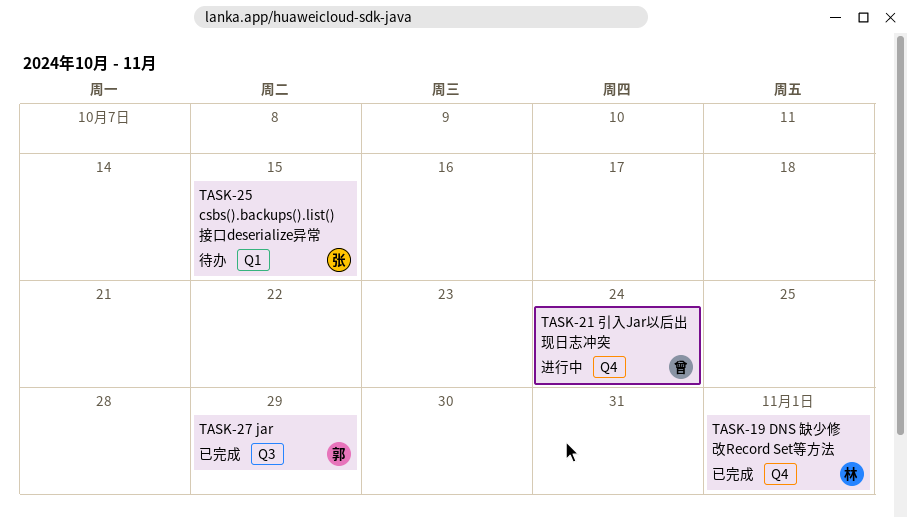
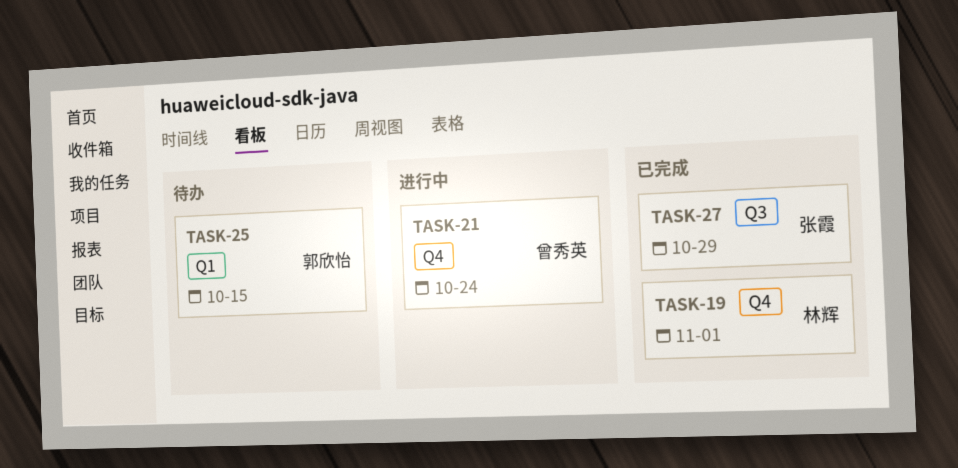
TASK-25, owner: 张霞 -> 郭欣怡
TASK-27, owner: 郭欣怡 -> 张霞

